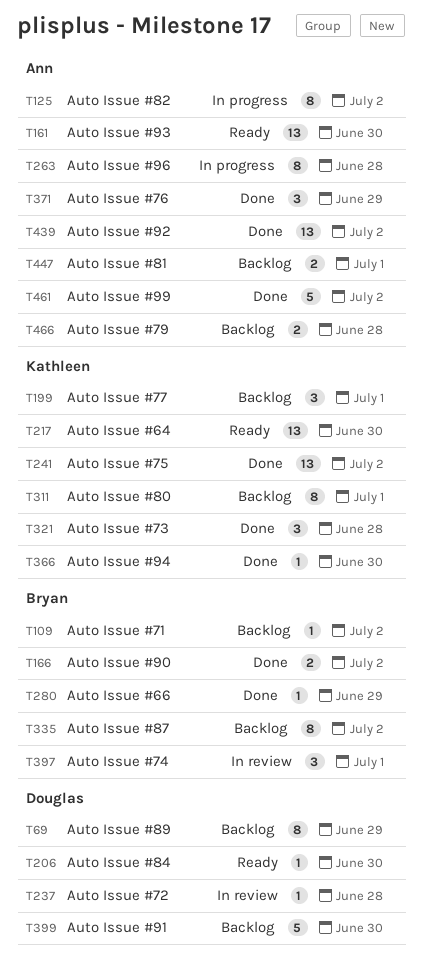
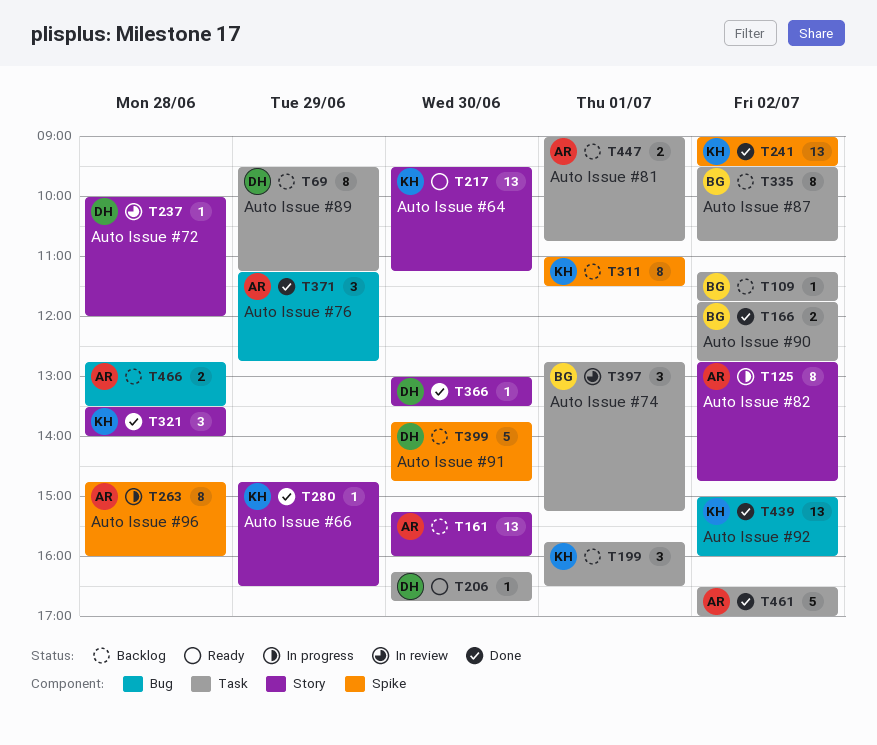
T161, status: Ready -> Backlog
T280, owner: Bryan -> Kathleen
T366, owner: Kathleen -> Douglas
T439, owner: Ann -> Kathleen

